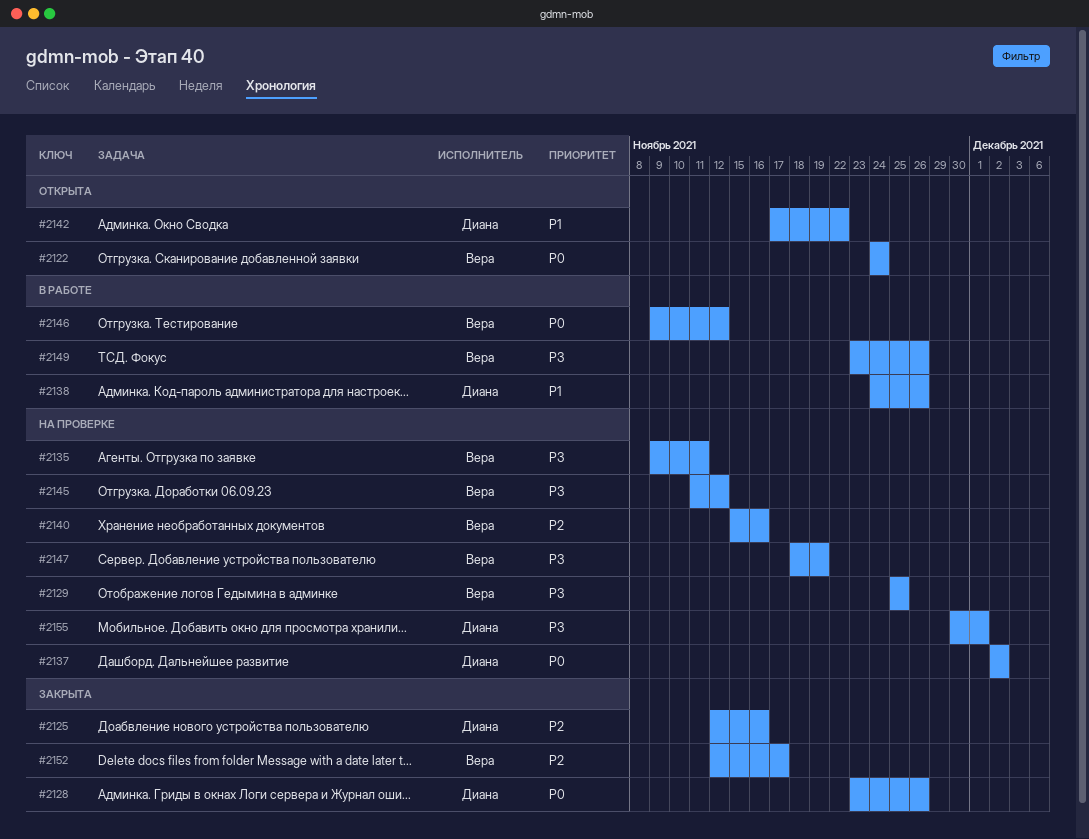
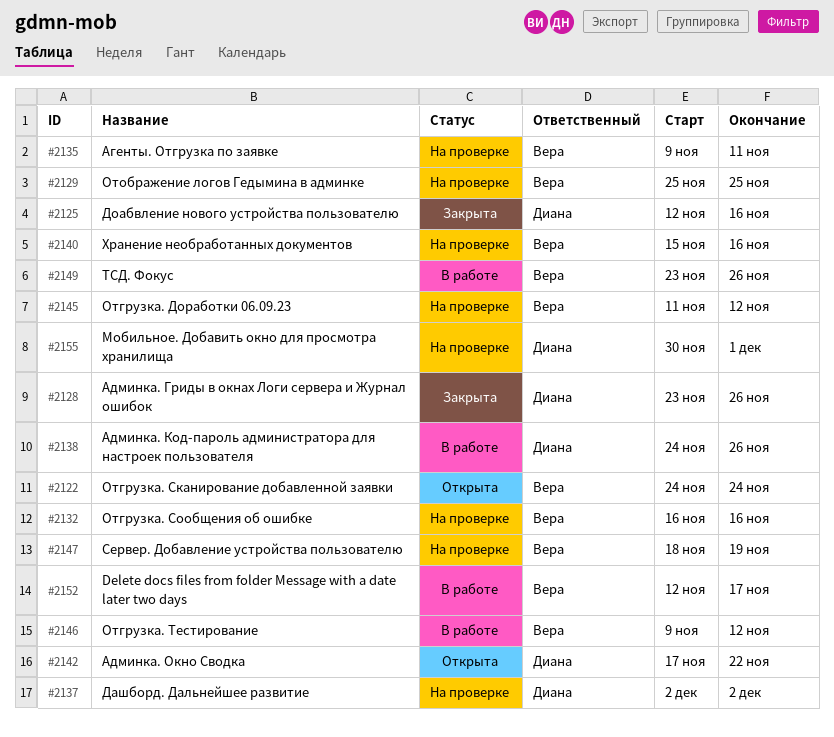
#2132: none -> present
#2152, status: Закрыта -> В работе

